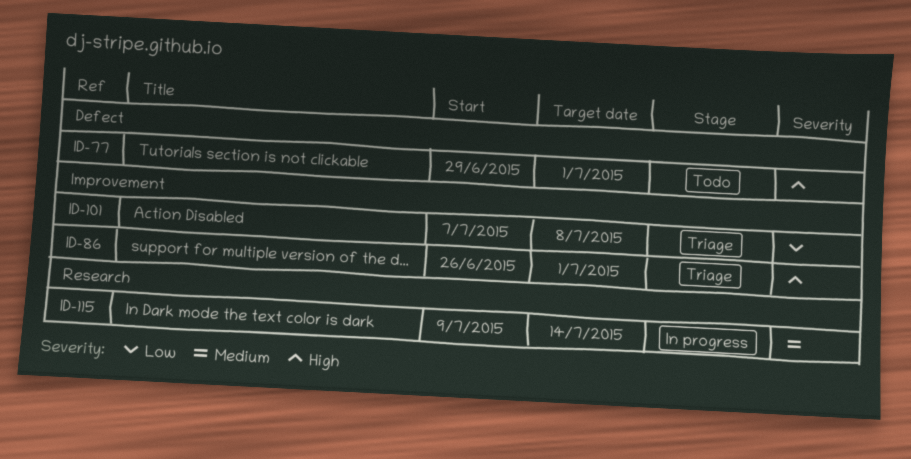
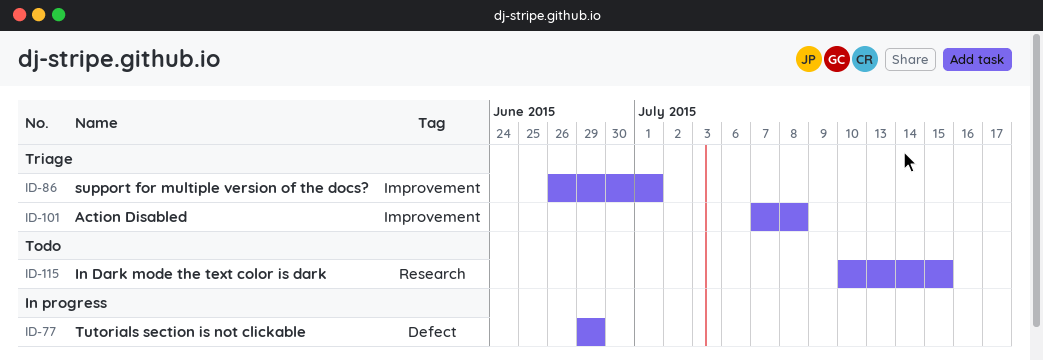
ID-77, status: Todo -> In progress
ID-77, due: Jul 1 -> Jun 29
ID-115, status: In progress -> Todo
ID-115, start: Jul 9 -> Jul 10
ID-115, due: Jul 14 -> Jul 15

